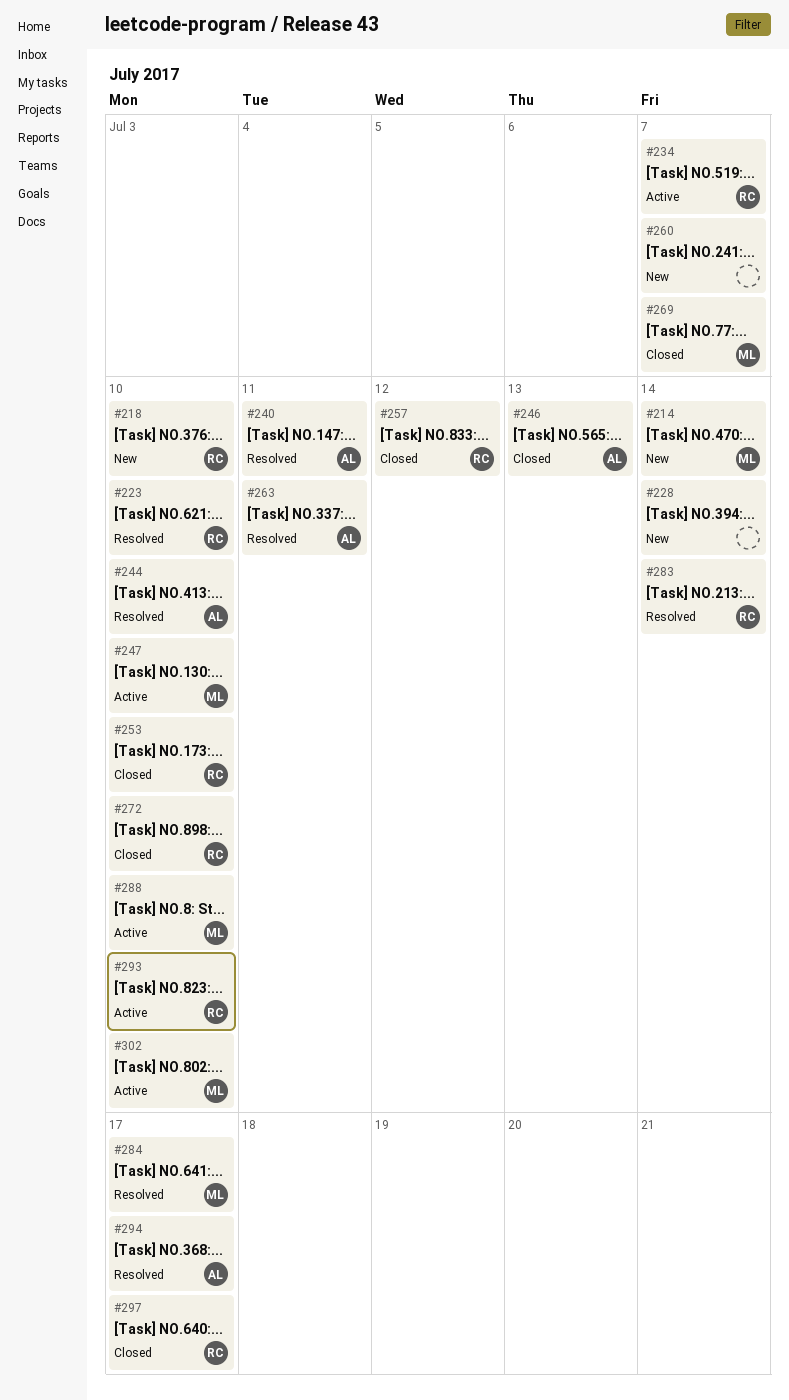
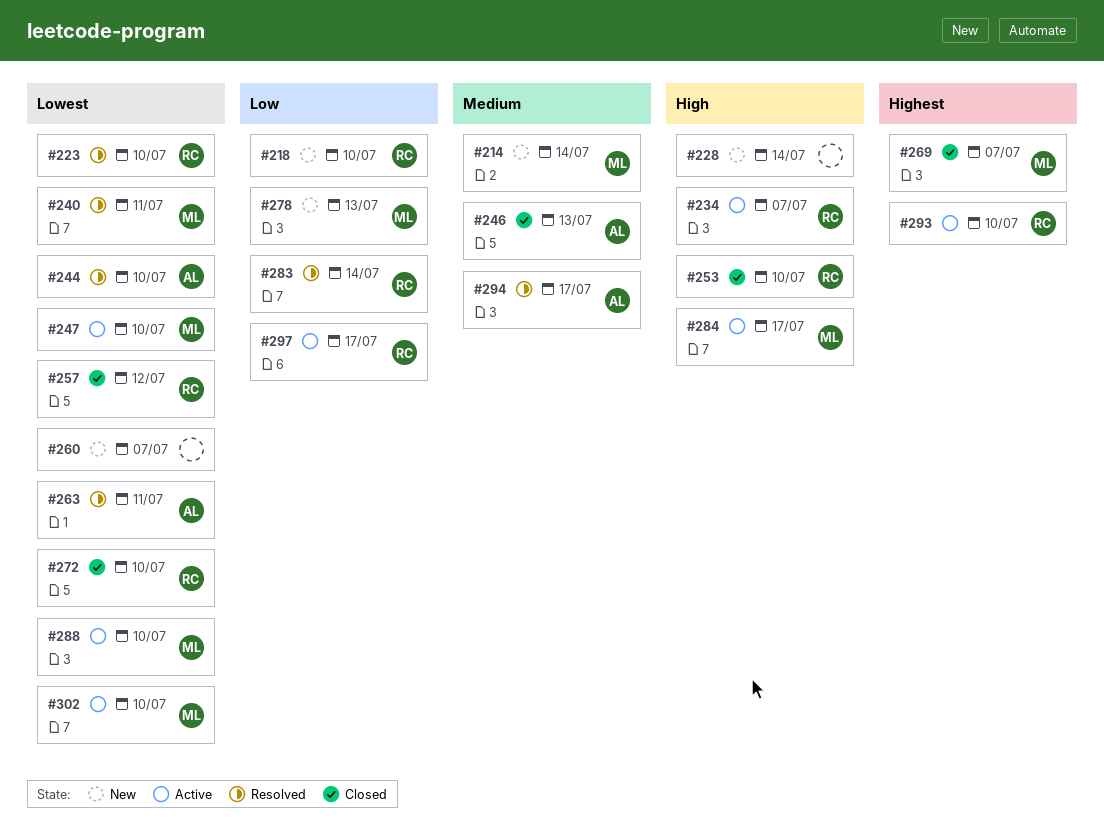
#240, owner: AL -> ML
#278: none -> present
#284, status: Resolved -> Active
#297, status: Closed -> Active

